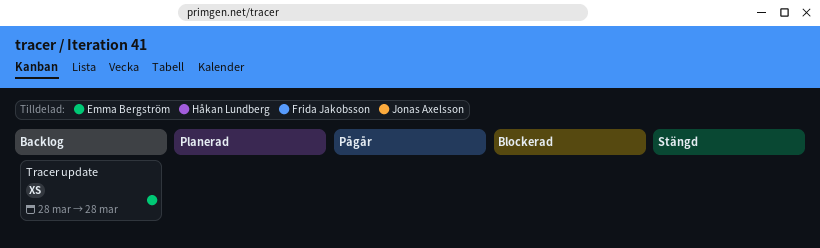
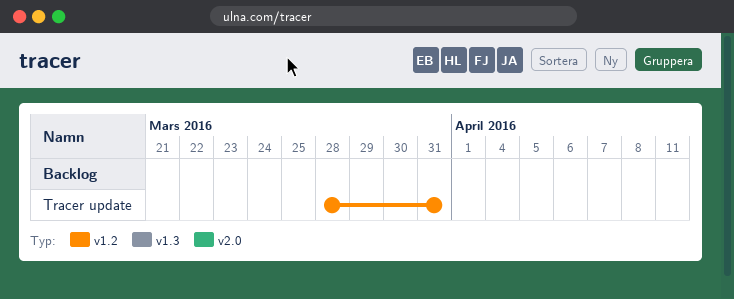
Tracer update, due: Mar 28 -> Mar 31

